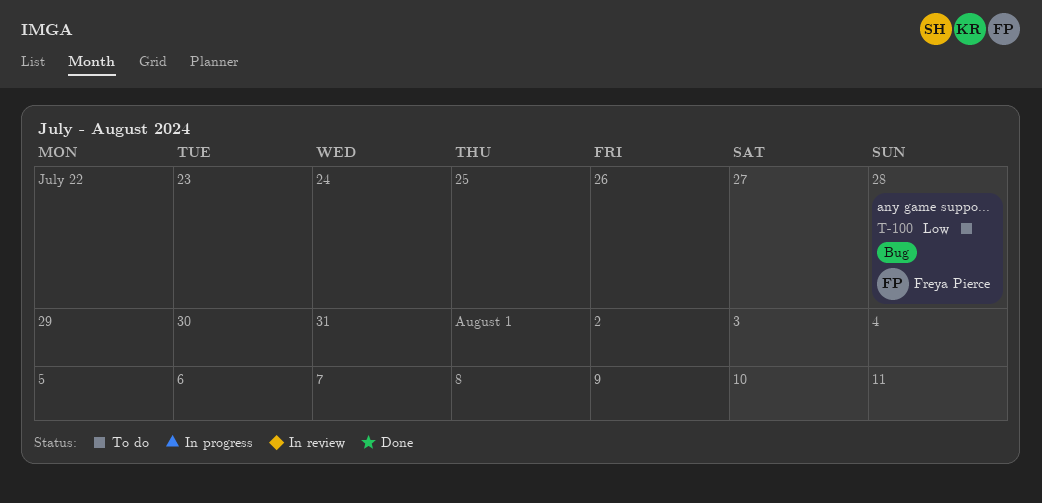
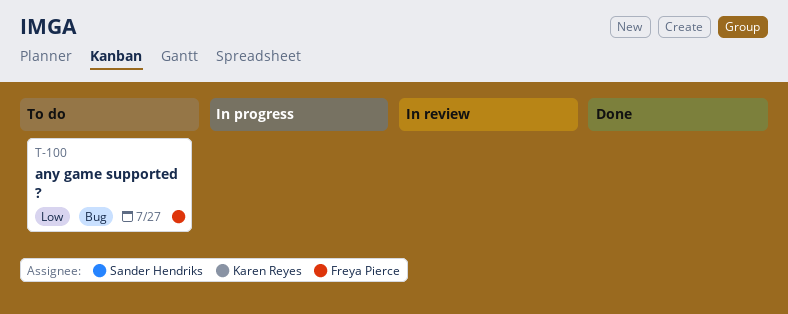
T-100, due: Jul 28 -> Jul 27

